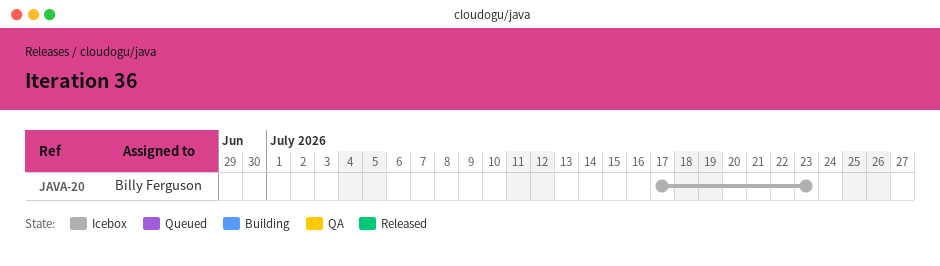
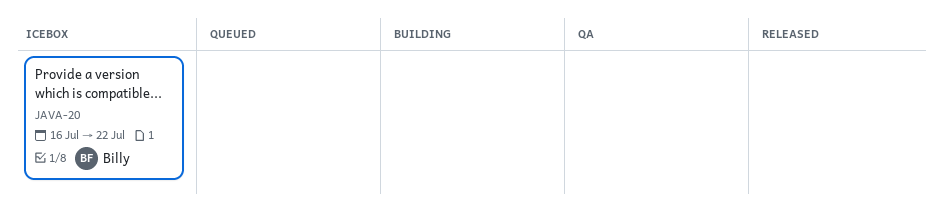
JAVA-20, start: Jul 17 -> Jul 16
JAVA-20, due: Jul 23 -> Jul 22

